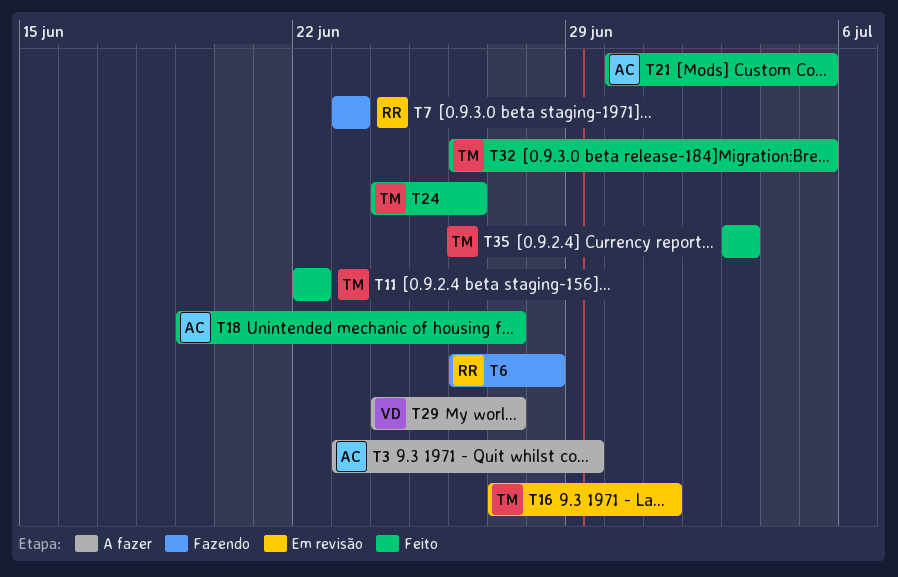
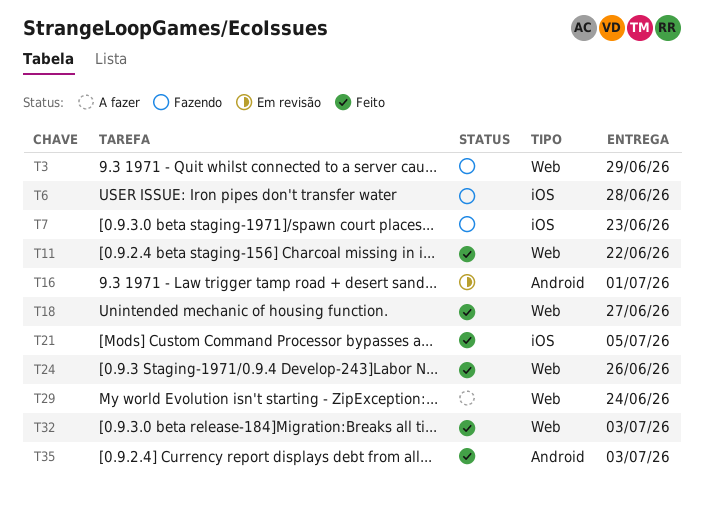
T3, status: A fazer -> Fazendo
T29, due: Jun 27 -> Jun 24
T32, due: Jul 5 -> Jul 3

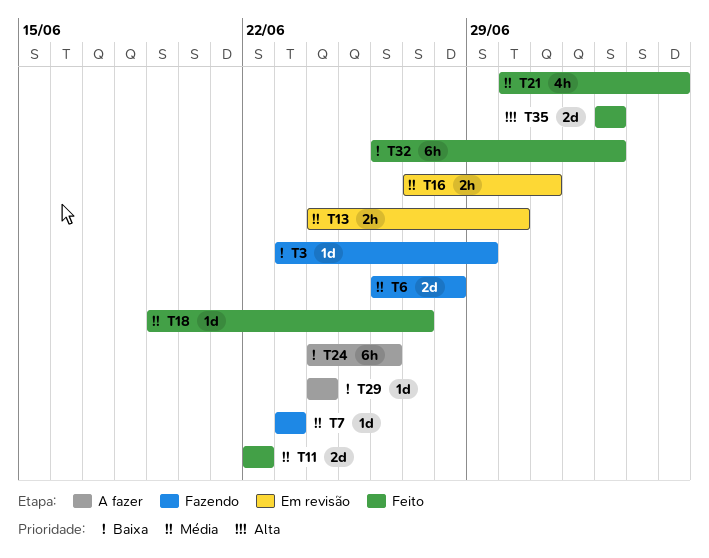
T13: none -> present
T24, status: Feito -> A fazer

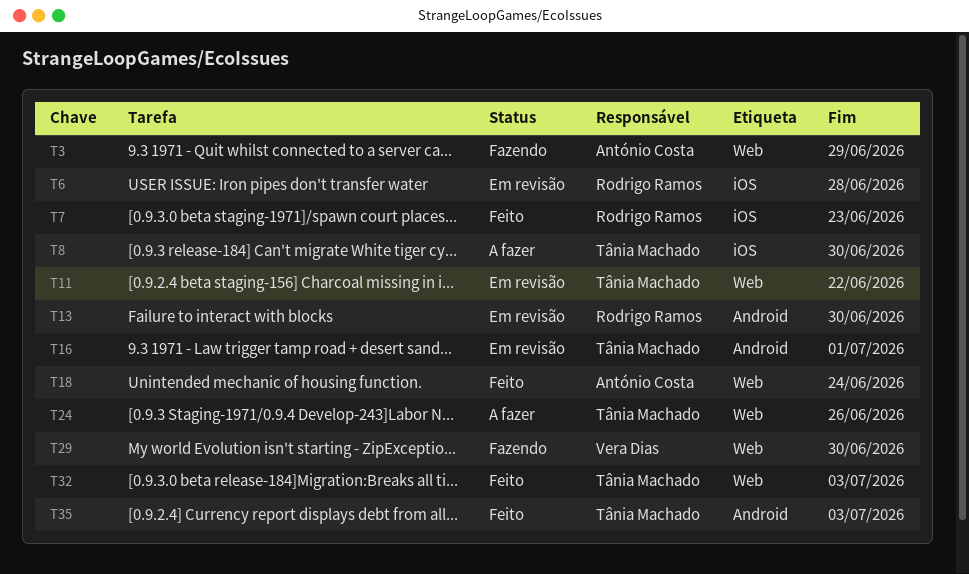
T6, status: Fazendo -> Em revisão
T7, status: Fazendo -> Feito
T8: none -> present
T11, status: Feito -> Em revisão
T18, due: Jun 27 -> Jun 24
T21: present -> none
T29, status: A fazer -> Fazendo
T29, due: Jun 24 -> Jun 30

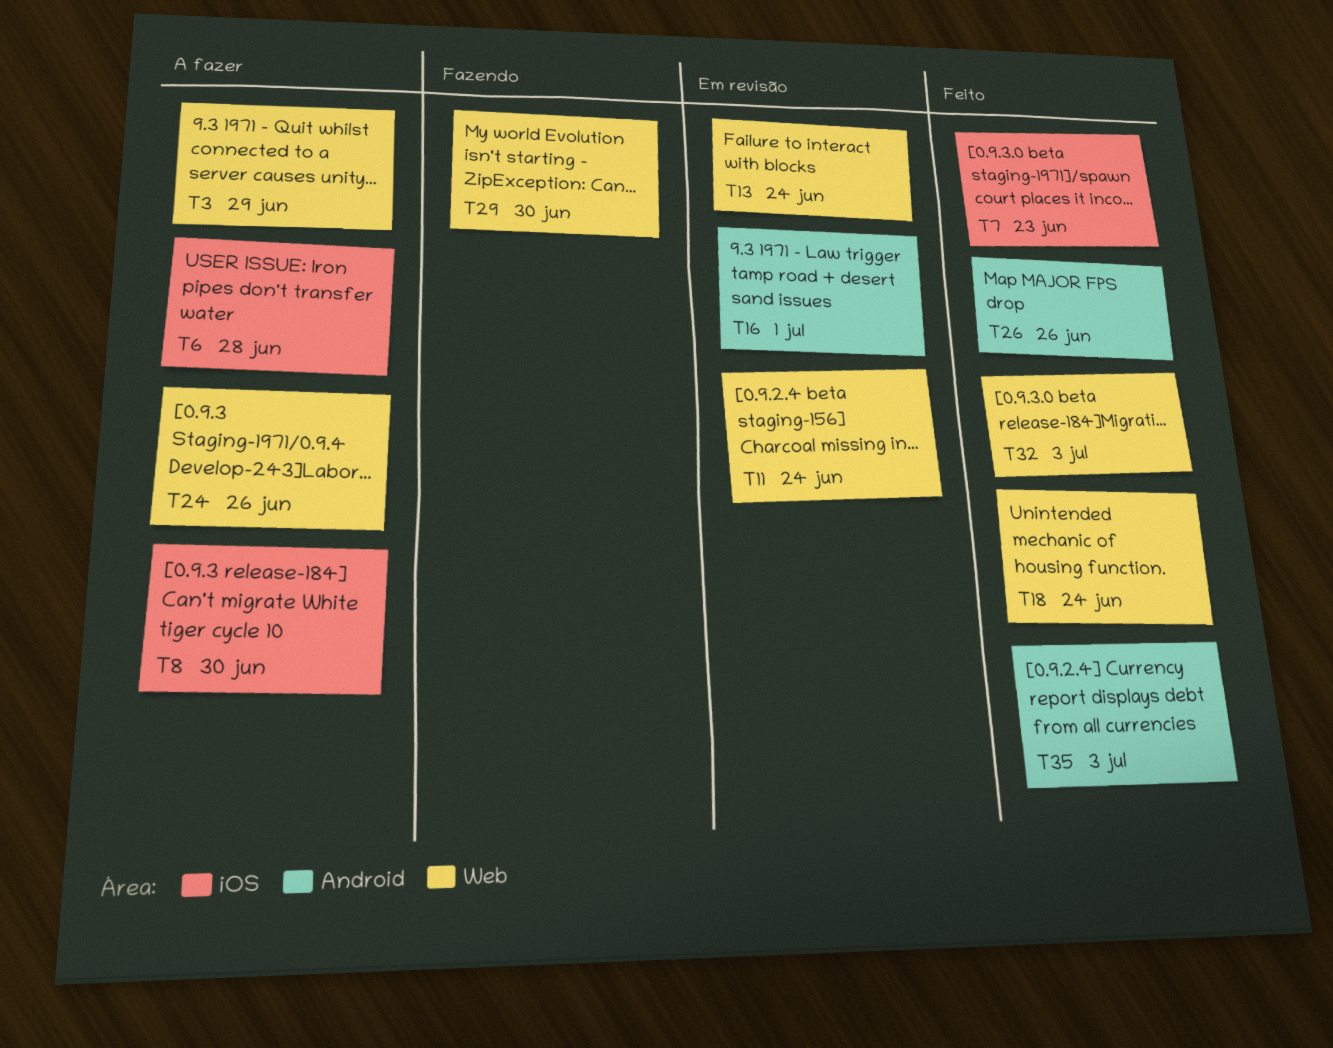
T3, status: Fazendo -> A fazer
T6, status: Em revisão -> A fazer
T11, due: Jun 22 -> Jun 24
T13, label: Android -> Web
T13, due: Jun 30 -> Jun 24
T26: none -> present

